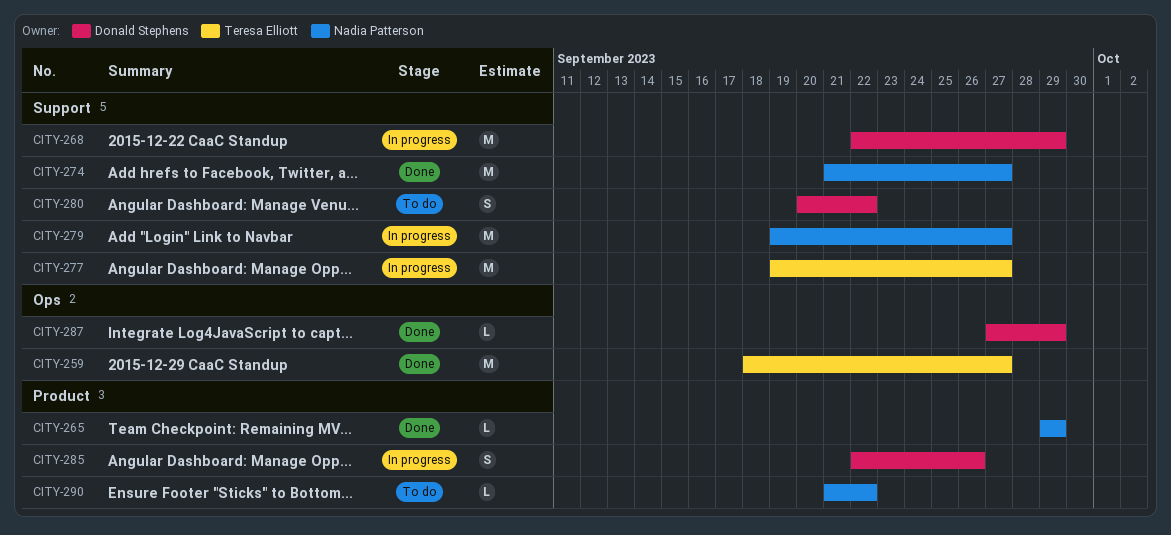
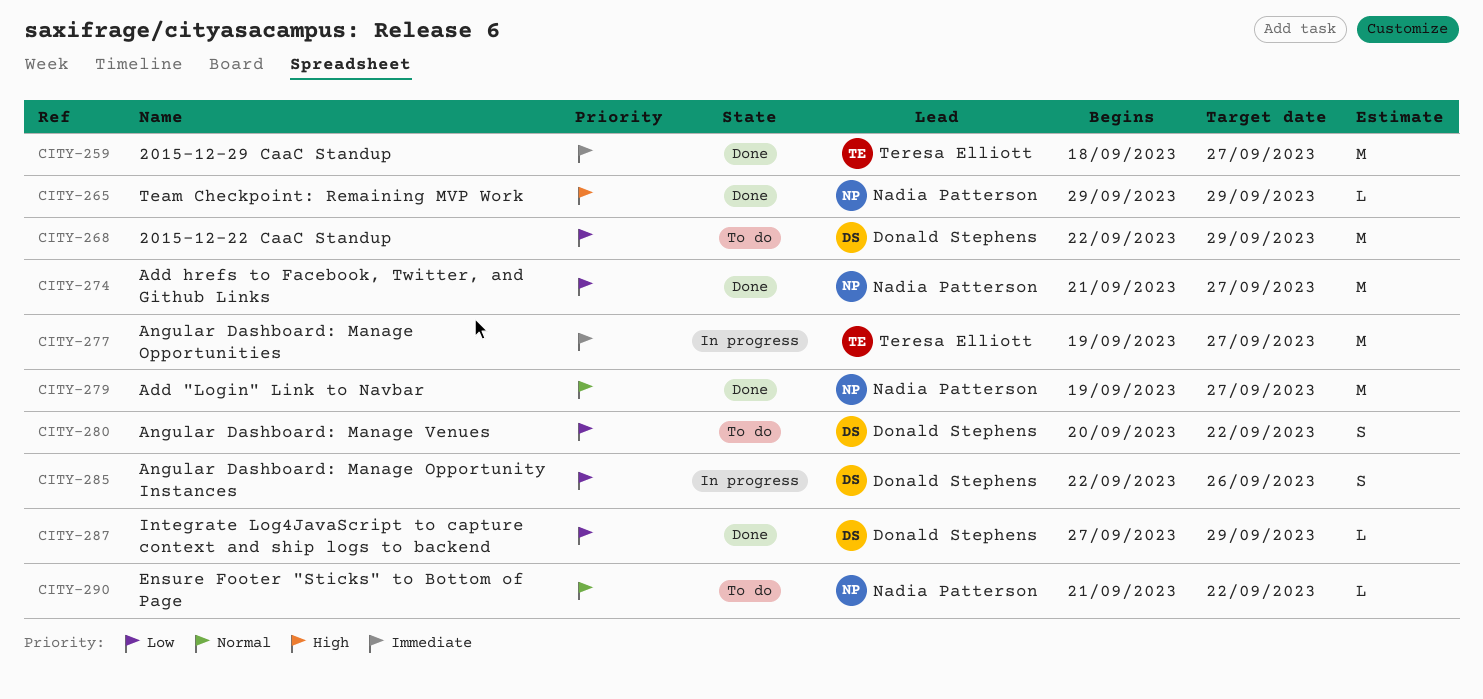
CITY-268, status: In progress -> To do
CITY-279, status: In progress -> Done

